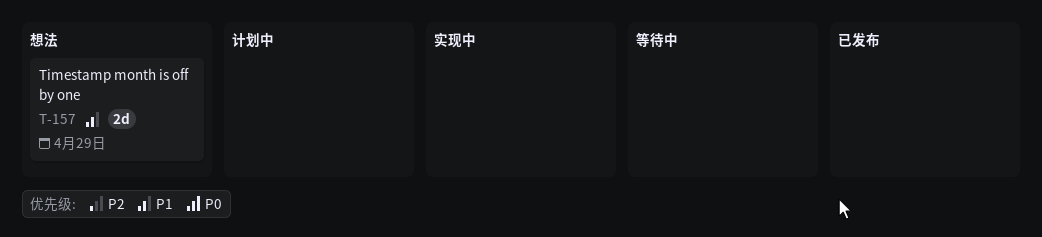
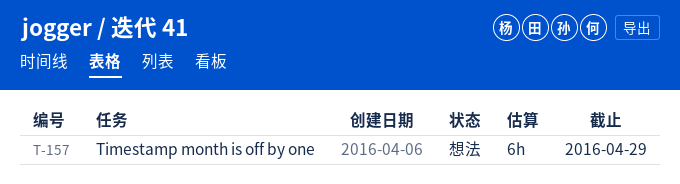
T-157, estimate: 2d -> 6h

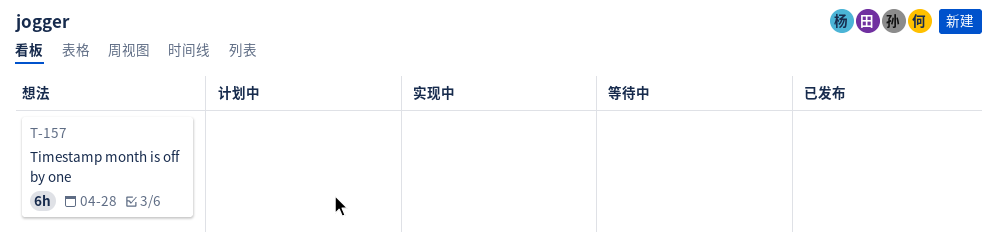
T-157, due: Apr 29 -> Apr 28

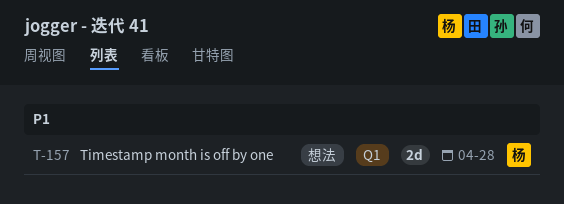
T-157, estimate: 6h -> 2d

